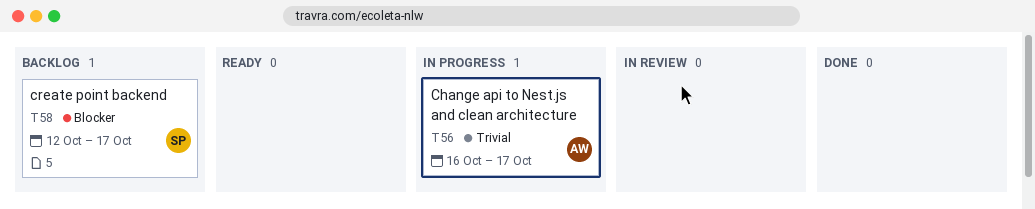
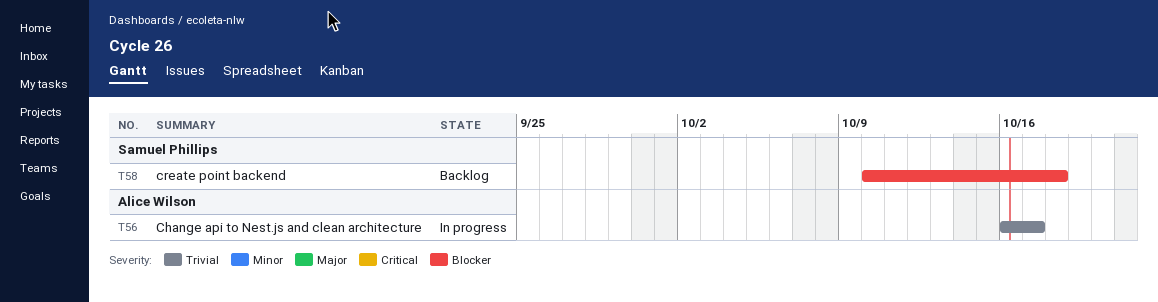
T58, start: Oct 12 -> Oct 10
T58, due: Oct 17 -> Oct 18

